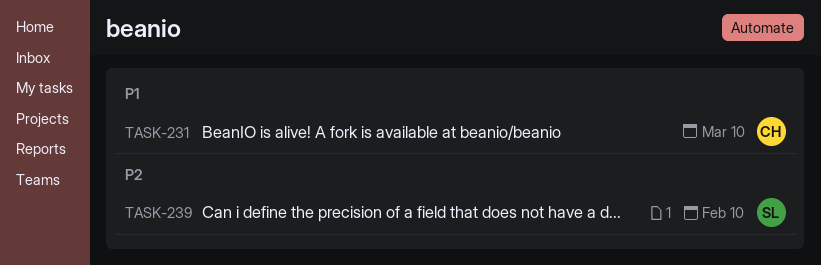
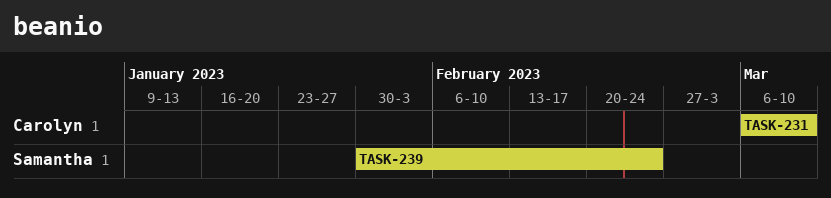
TASK-239, due: Feb 10 -> Feb 24

